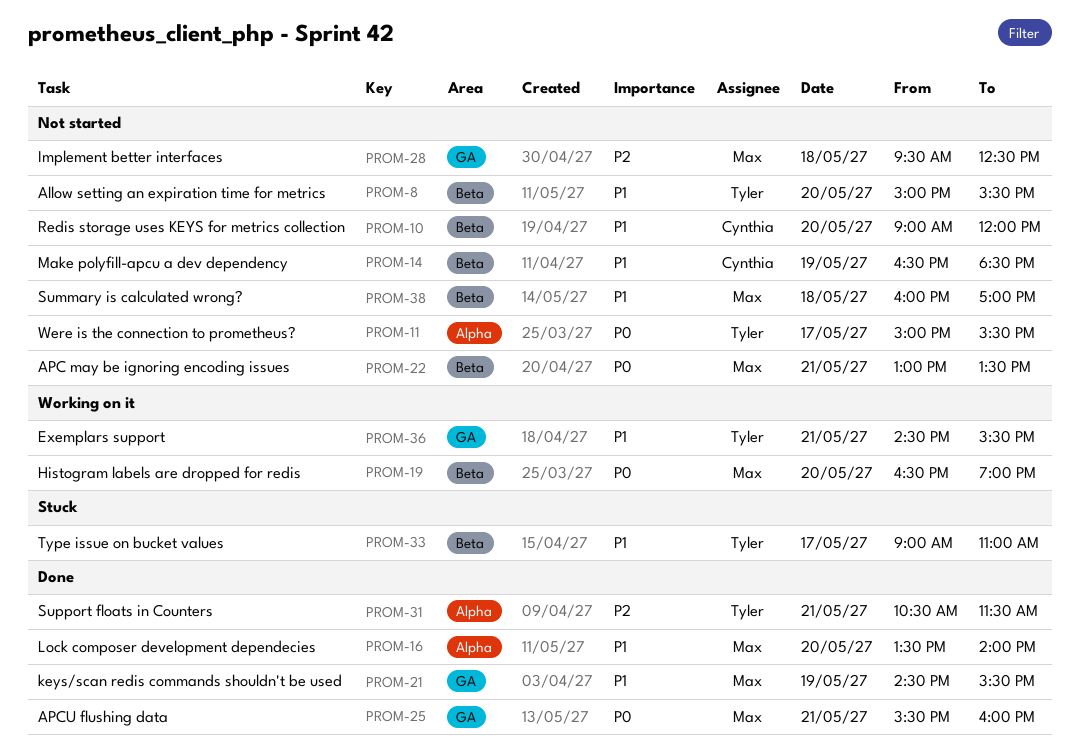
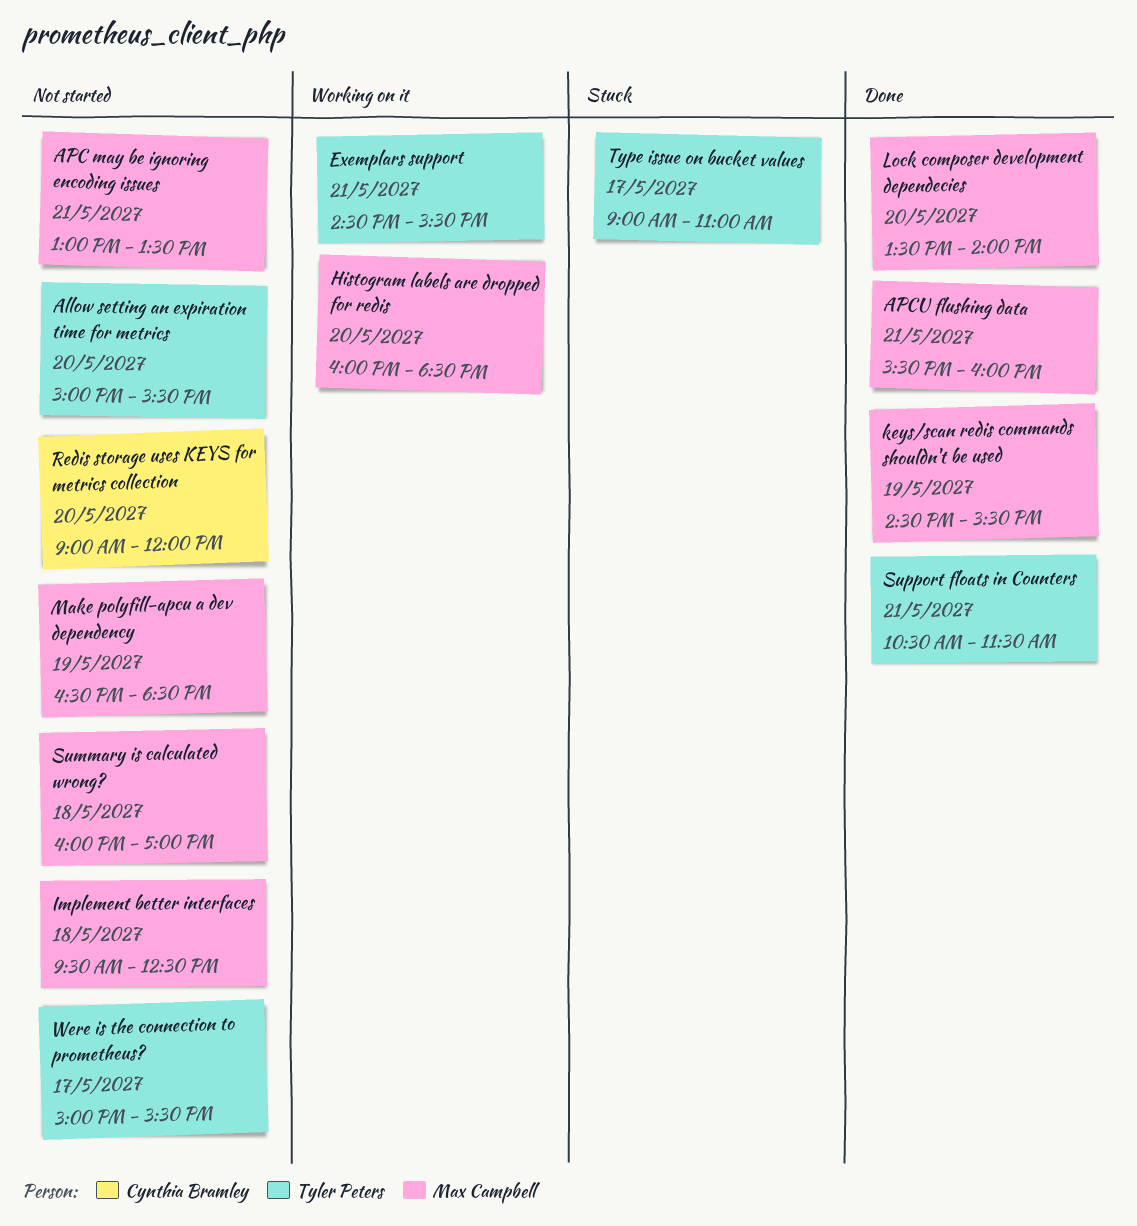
Histogram labels are dropped for redis, begins: 16:30 -> 16:00
Histogram labels are dropped for redis, ends: 19:00 -> 18:30
Make polyfill-apcu a dev dependency, owner: Cynthia Bramley -> Max Campbell

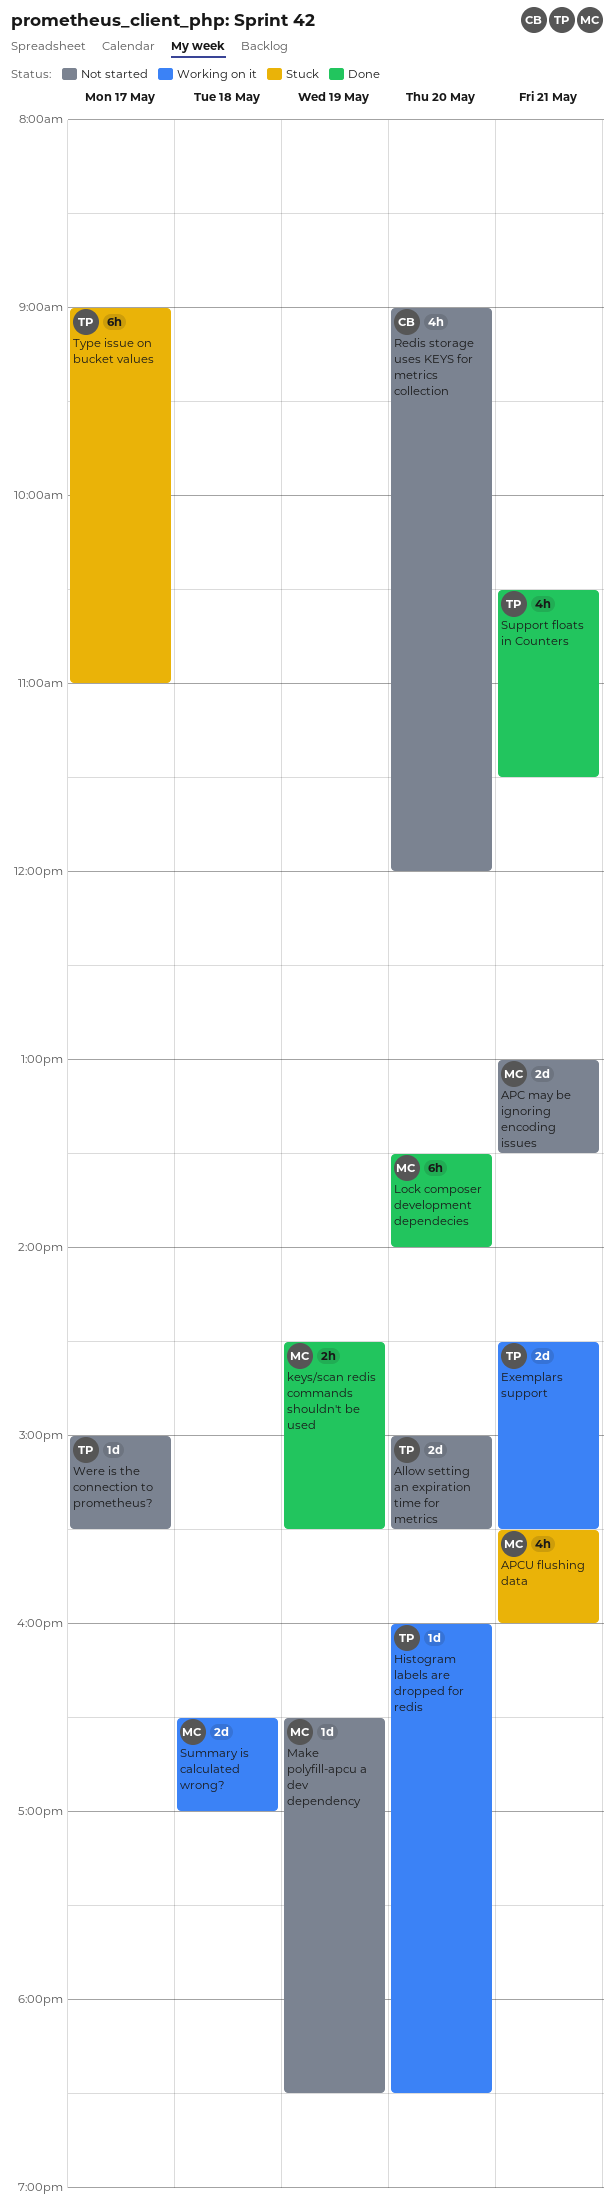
APCU flushing data, status: Done -> Stuck
Histogram labels are dropped for redis, owner: Max Campbell -> Tyler Peters
Implement better interfaces: present -> none
Summary is calculated wrong?, status: Not started -> Working on it
Summary is calculated wrong?, begins: 16:00 -> 16:30

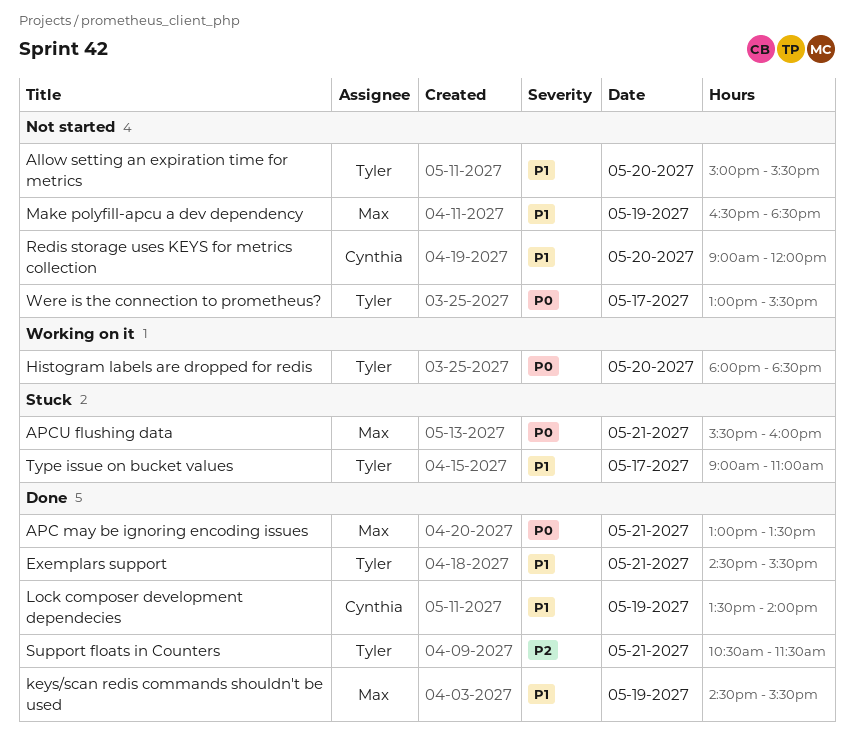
APC may be ignoring encoding issues, status: Not started -> Done
Exemplars support, status: Working on it -> Done
Histogram labels are dropped for redis, begins: 16:00 -> 18:00
Lock composer development dependecies, owner: Max -> Cynthia
Lock composer development dependecies, day: May 20 -> May 19
Summary is calculated wrong?: present -> none
Were is the connection to prometheus?, begins: 15:00 -> 13:00

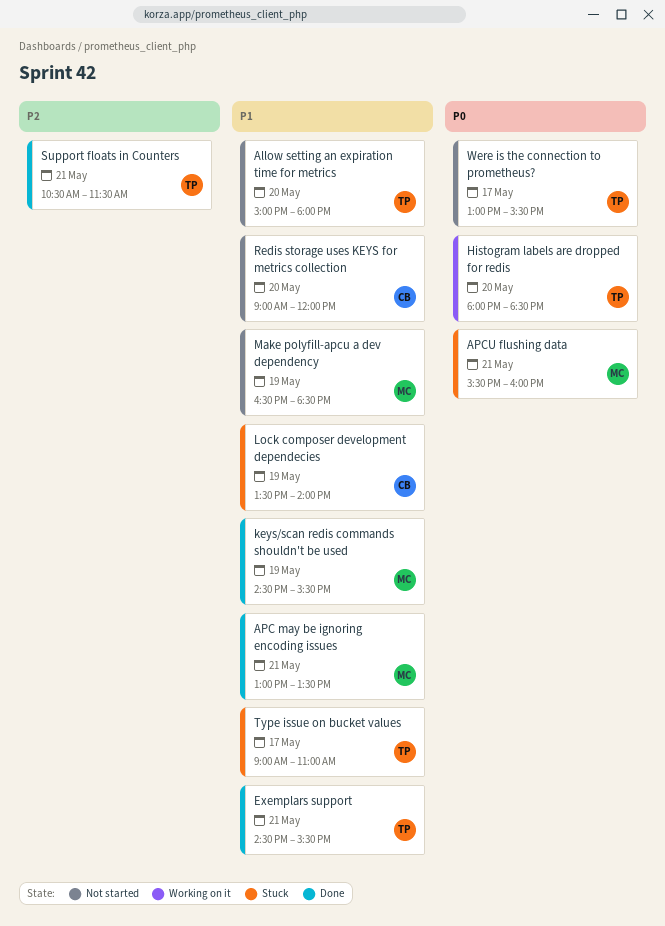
Allow setting an expiration time for metrics, ends: 15:30 -> 18:00
APC may be ignoring encoding issues, priority: P0 -> P1
Lock composer development dependecies, status: Done -> Stuck

